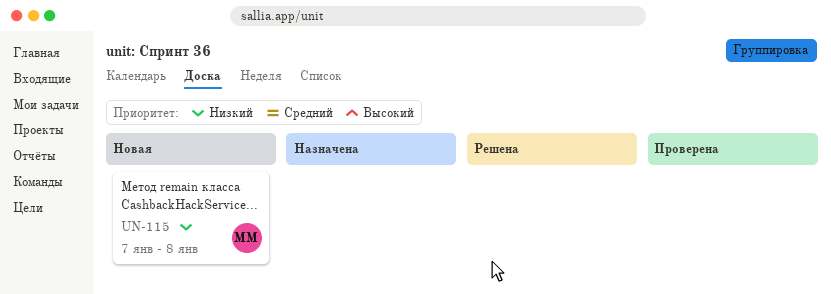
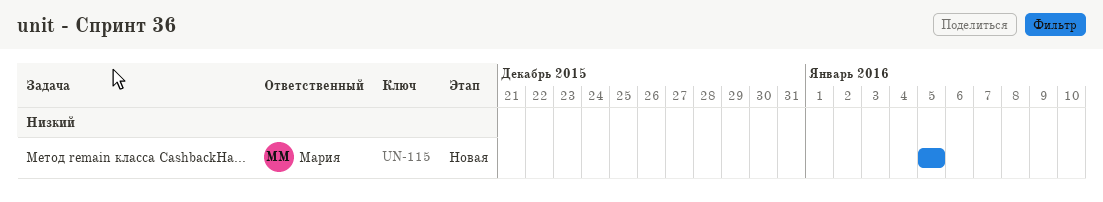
UN-115, start: Jan 7 -> Jan 5
UN-115, due: Jan 8 -> Jan 5

